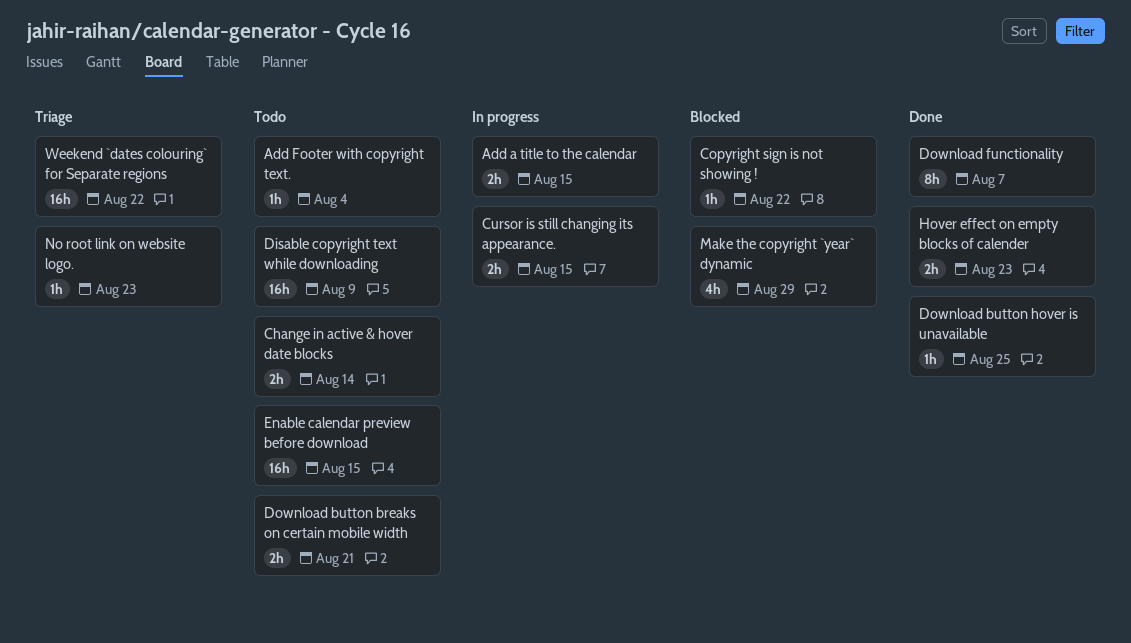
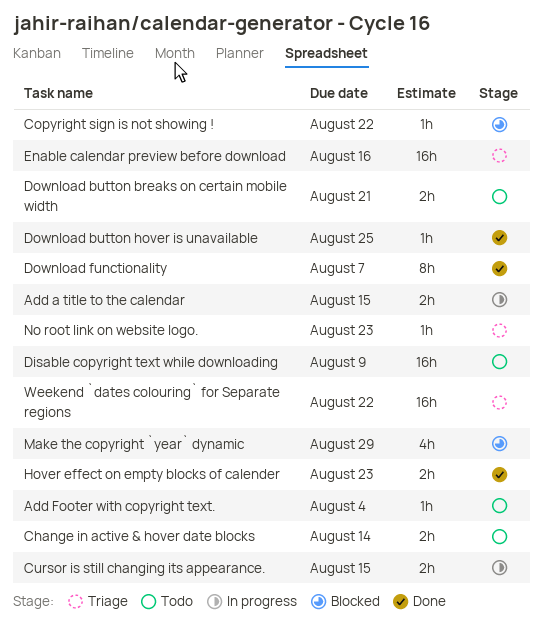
Enable calendar preview before download, status: Todo -> Triage
Enable calendar preview before download, due: Aug 15 -> Aug 16

